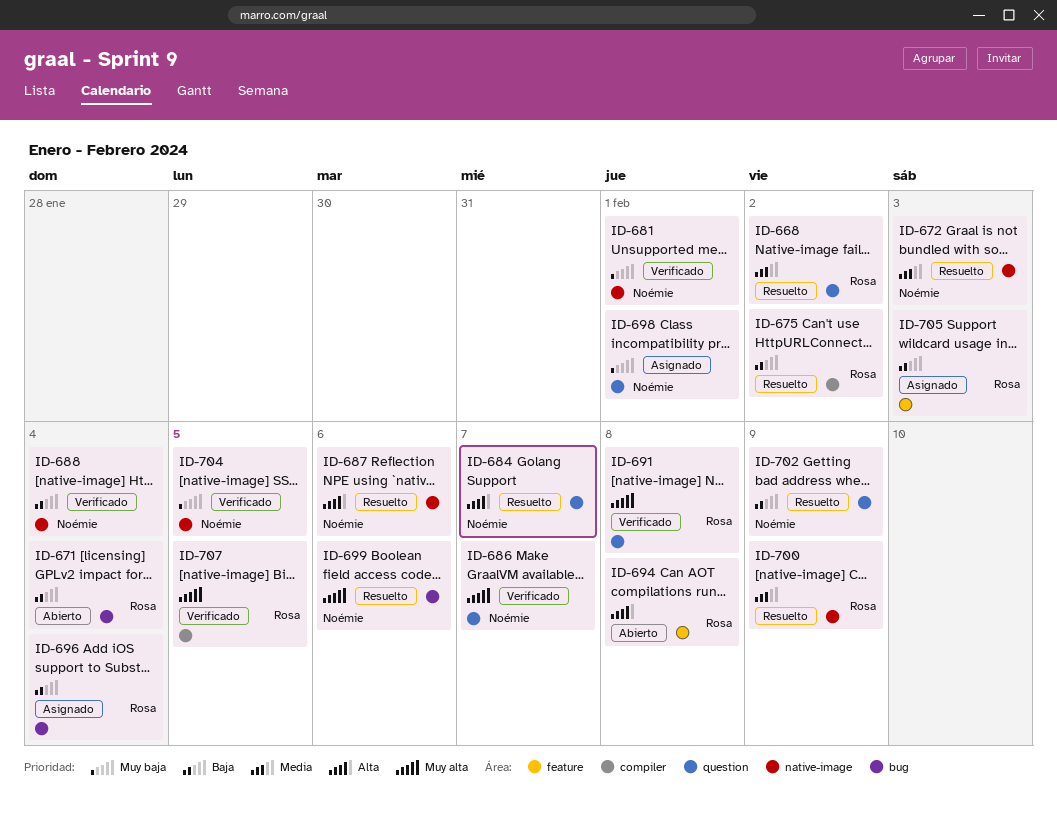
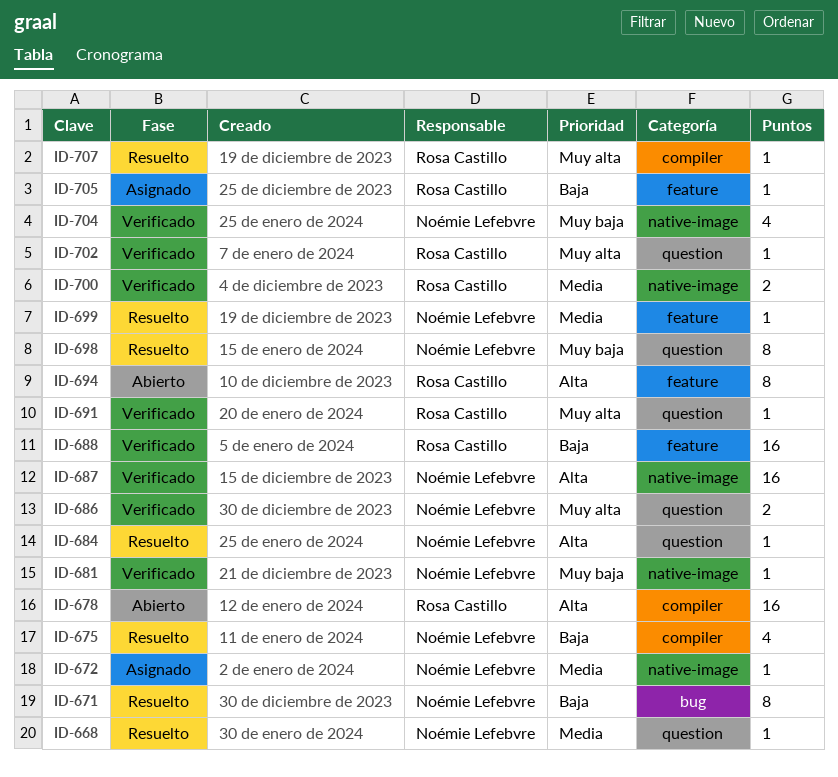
ID-668, owner: Rosa Castillo -> Noémie Lefebvre
ID-671, status: Abierto -> Resuelto
ID-671, owner: Rosa Castillo -> Noémie Lefebvre
ID-672, status: Resuelto -> Asignado
ID-675, owner: Rosa Castillo -> Noémie Lefebvre
ID-678: none -> present
ID-687, status: Resuelto -> Verificado
ID-688, owner: Noémie Lefebvre -> Rosa Castillo
ID-688, label: native-image -> feature
ID-696: present -> none
ID-698, status: Asignado -> Resuelto
ID-699, priority: Muy alta -> Media
ID-699, label: bug -> feature
ID-700, status: Resuelto -> Verificado
ID-702, status: Resuelto -> Verificado
ID-702, owner: Noémie Lefebvre -> Rosa Castillo
ID-702, priority: Baja -> Muy alta
ID-707, status: Verificado -> Resuelto

